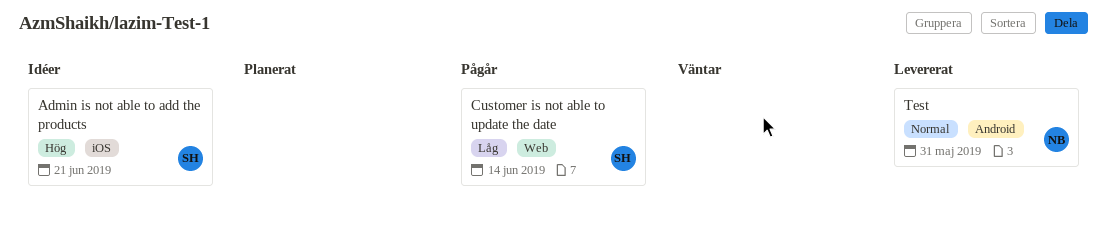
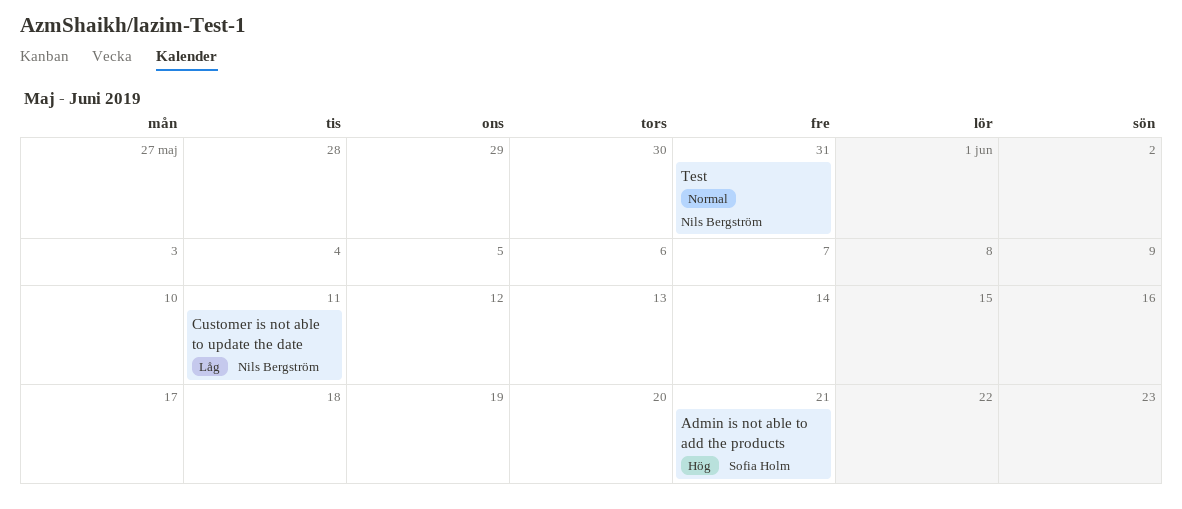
Customer is not able to update the date, owner: Sofia Holm -> Nils Bergström
Customer is not able to update the date, due: Jun 14 -> Jun 11

